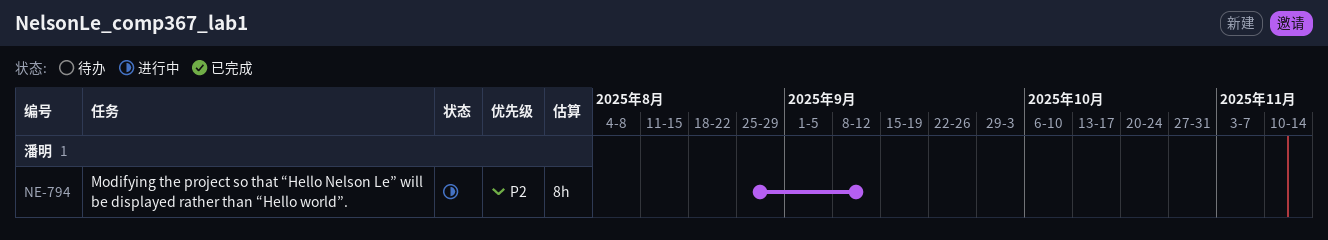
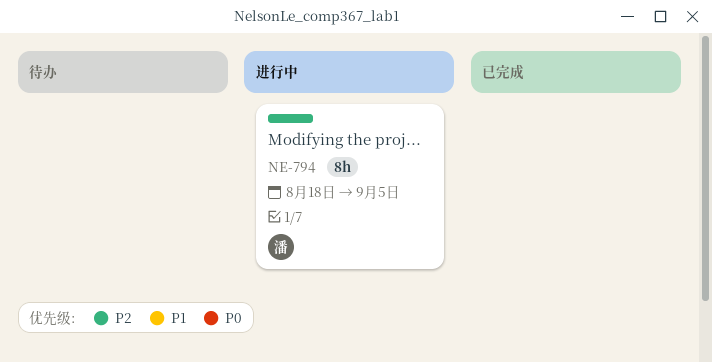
NE-794, start: Aug 25 -> Aug 18
NE-794, due: Sep 12 -> Sep 5

